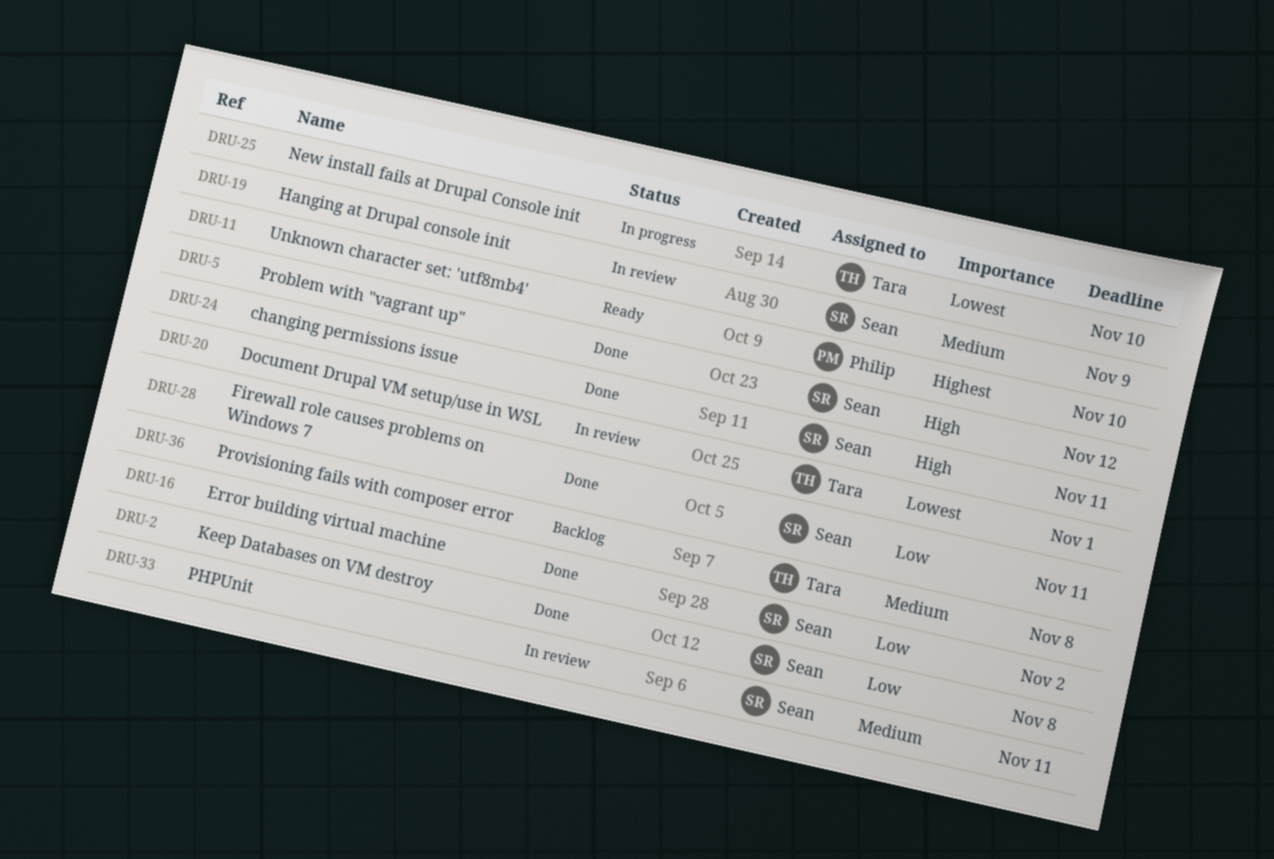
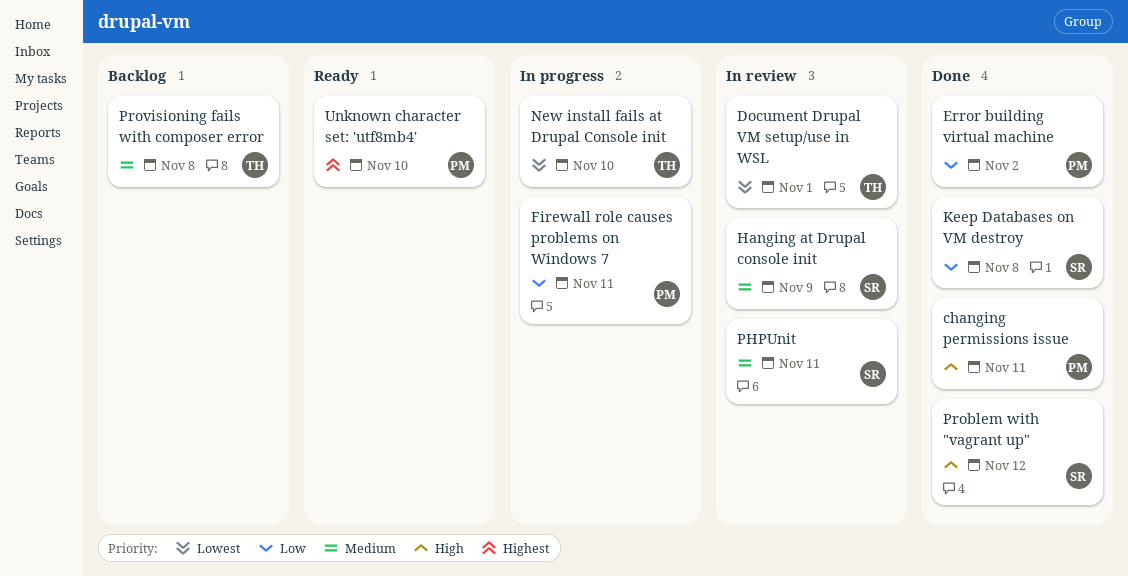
changing permissions issue, owner: Sean -> Philip
Error building virtual machine, owner: Sean -> Philip
Firewall role causes problems on Windows 7, status: Done -> In progress
Firewall role causes problems on Windows 7, owner: Sean -> Philip

